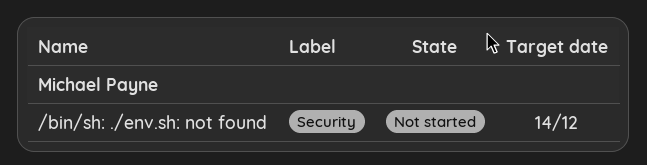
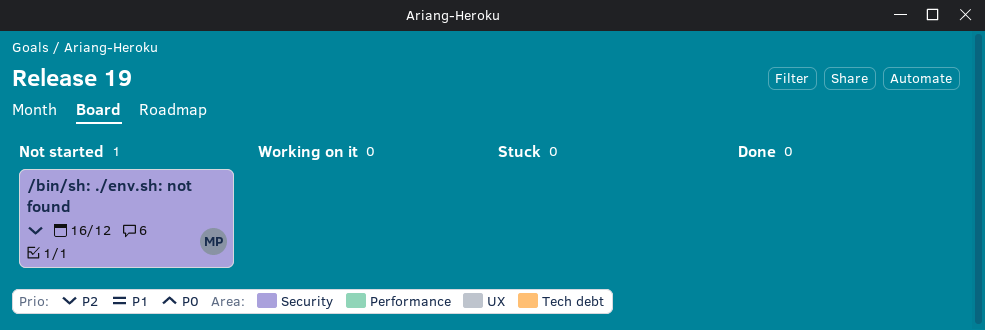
/bin/sh: ./env.sh: not found, due: Dec 14 -> Dec 16

